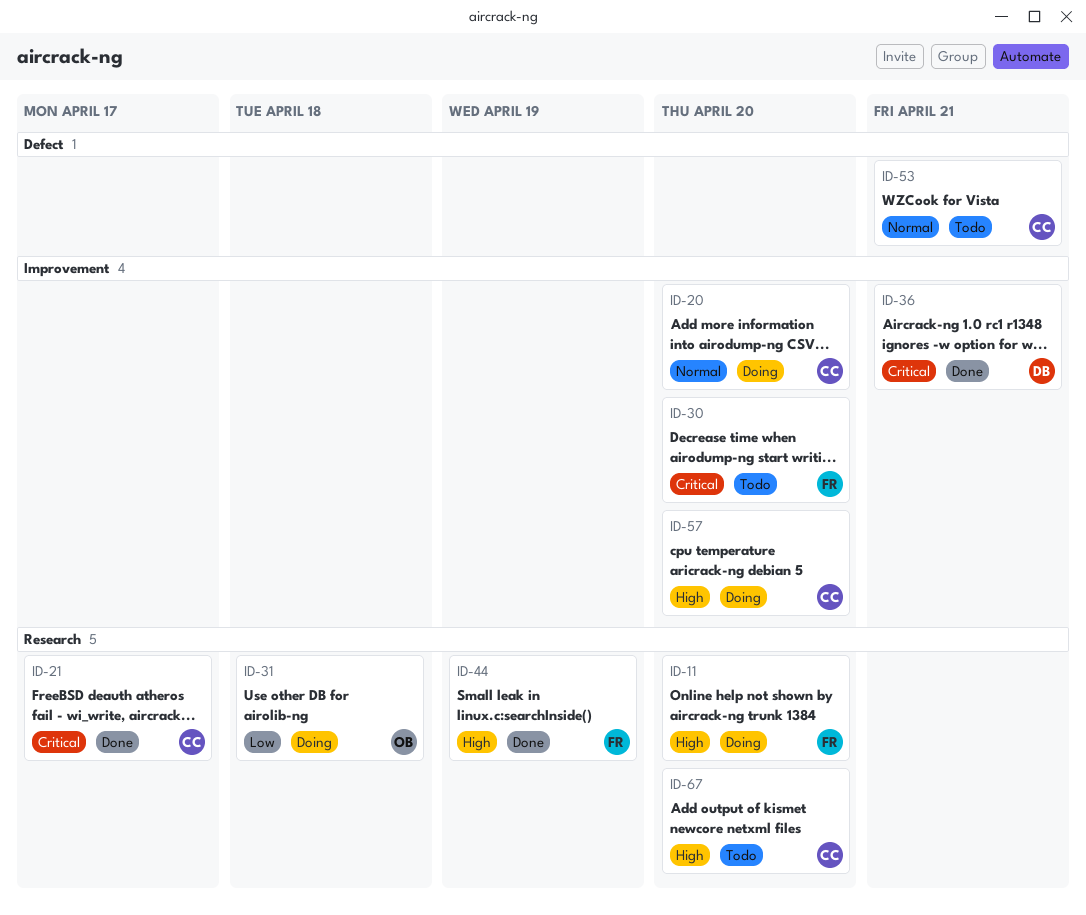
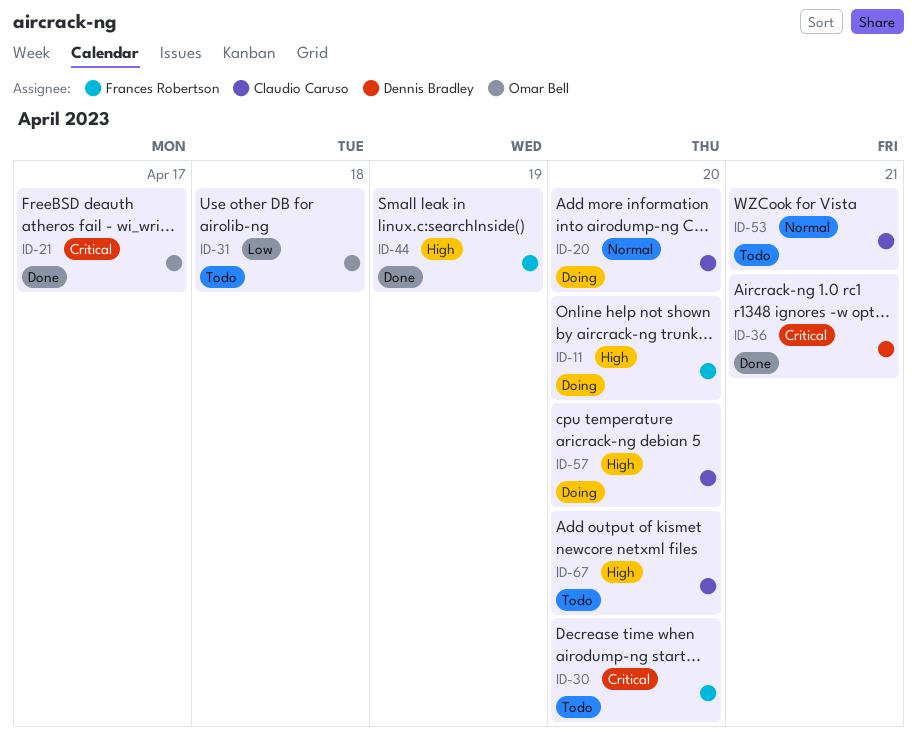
ID-21, owner: Claudio Caruso -> Omar Bell
ID-31, status: Doing -> Todo

